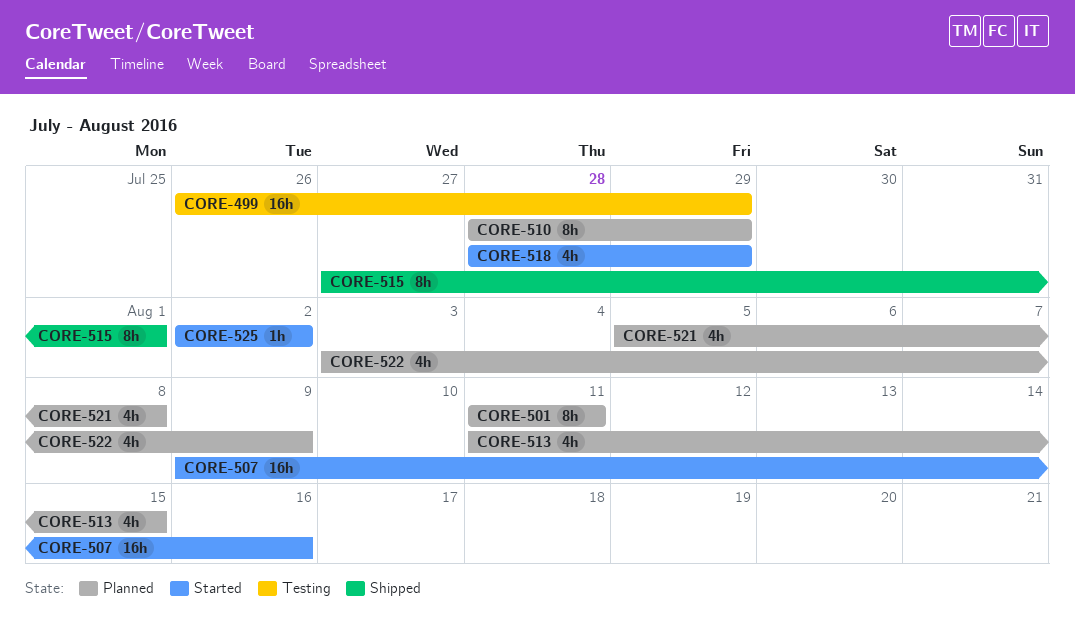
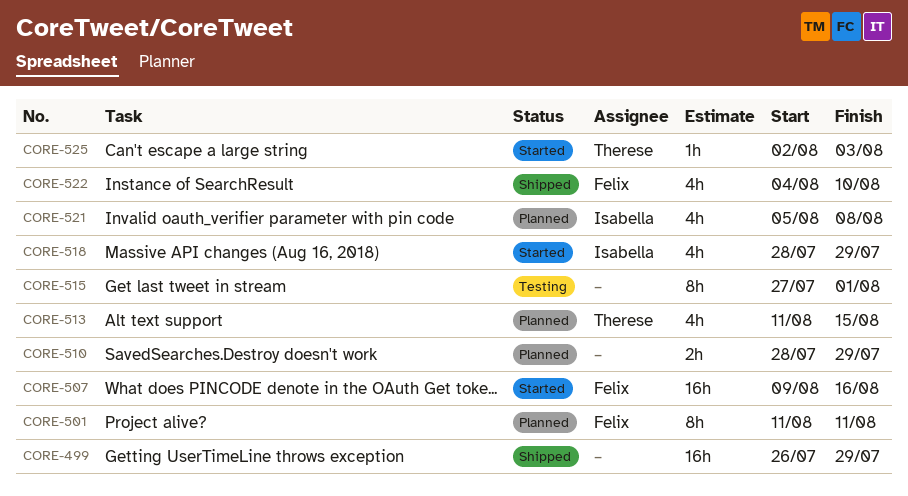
CORE-499, status: Testing -> Shipped
CORE-510, estimate: 8h -> 2h
CORE-515, status: Shipped -> Testing
CORE-522, status: Planned -> Shipped
CORE-522, start: Aug 3 -> Aug 4
CORE-522, due: Aug 9 -> Aug 10
CORE-525, due: Aug 2 -> Aug 3

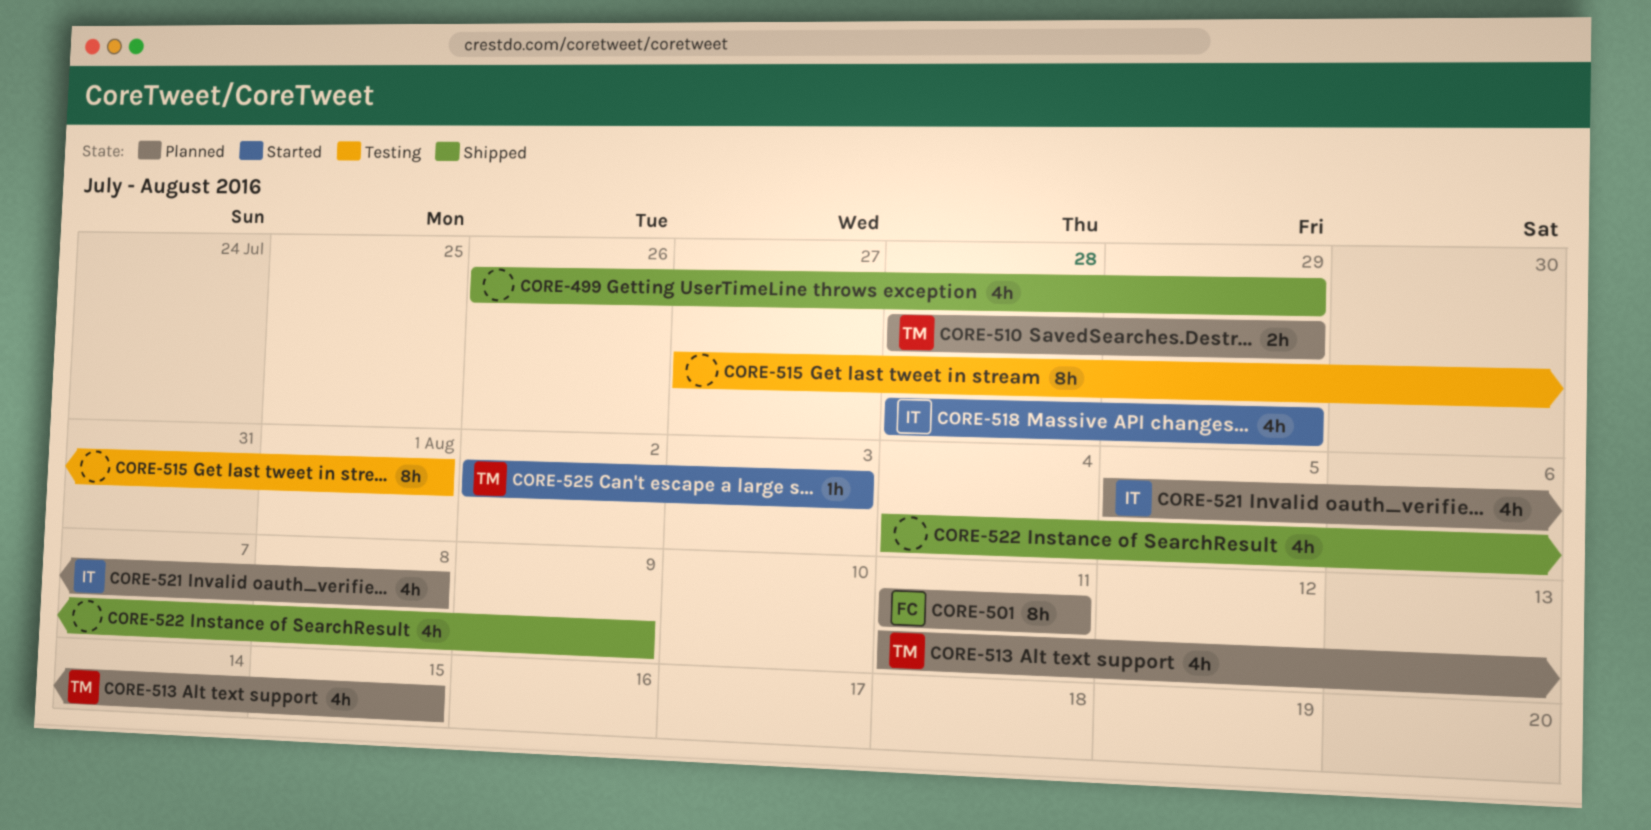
CORE-499, estimate: 16h -> 4h
CORE-507: present -> none
CORE-510, owner: none -> Therese
CORE-522, owner: Felix -> none
CORE-522, due: Aug 10 -> Aug 9

